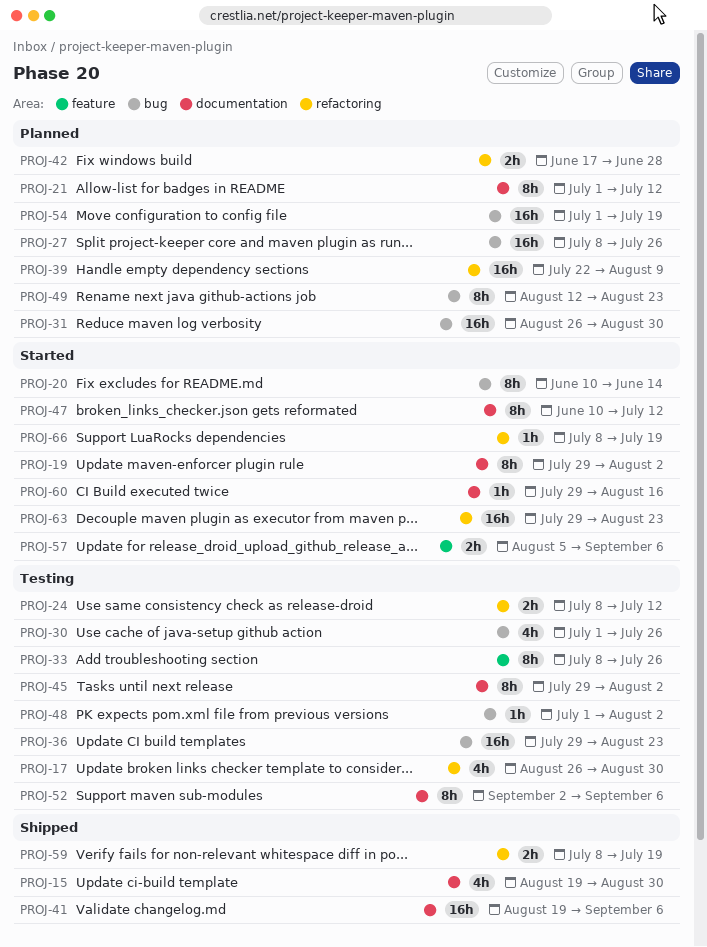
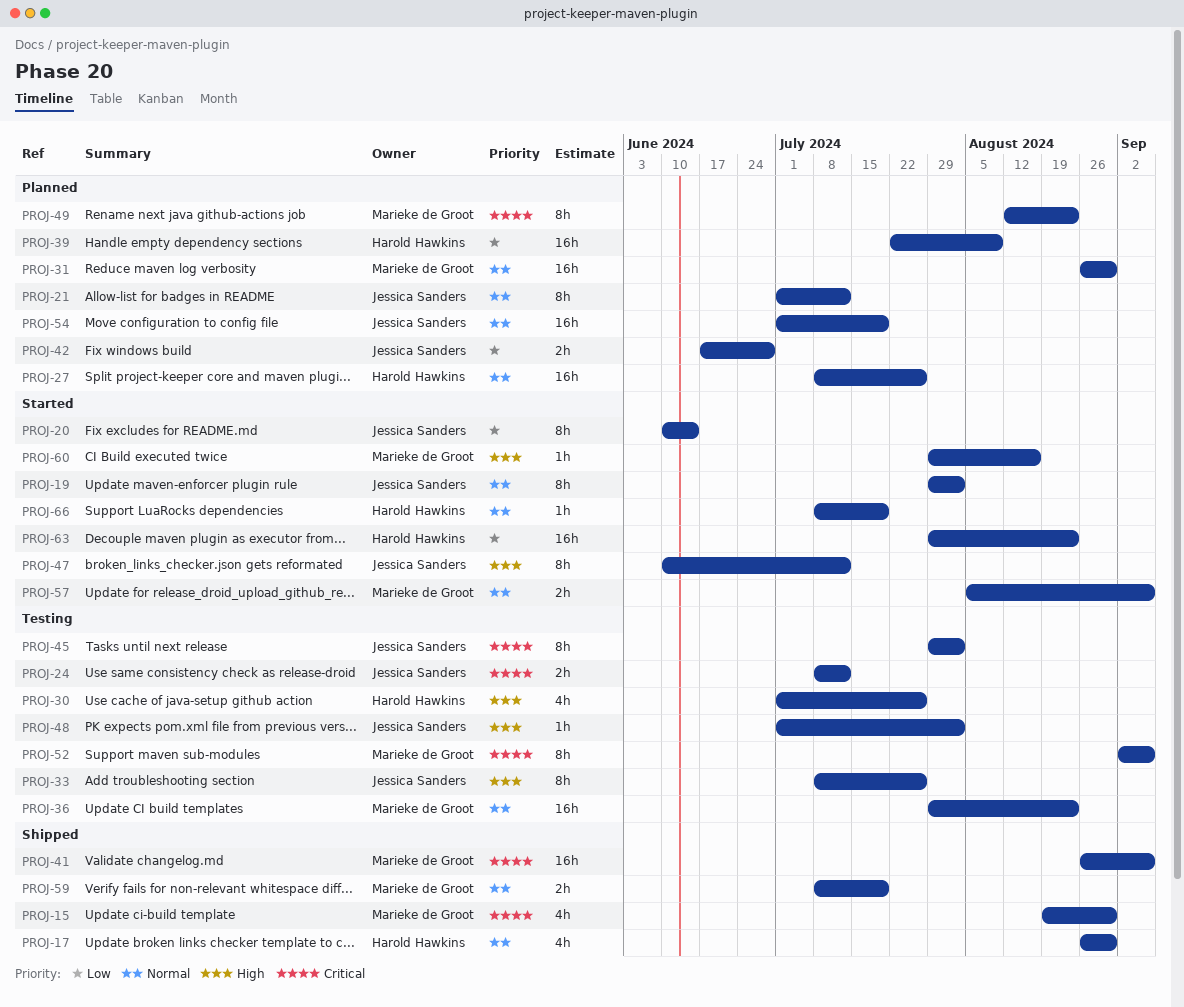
PROJ-17, status: Testing -> Shipped
PROJ-41, start: Aug 19 -> Aug 26

